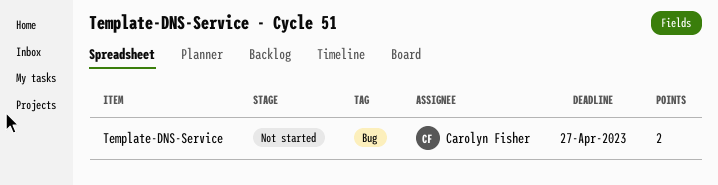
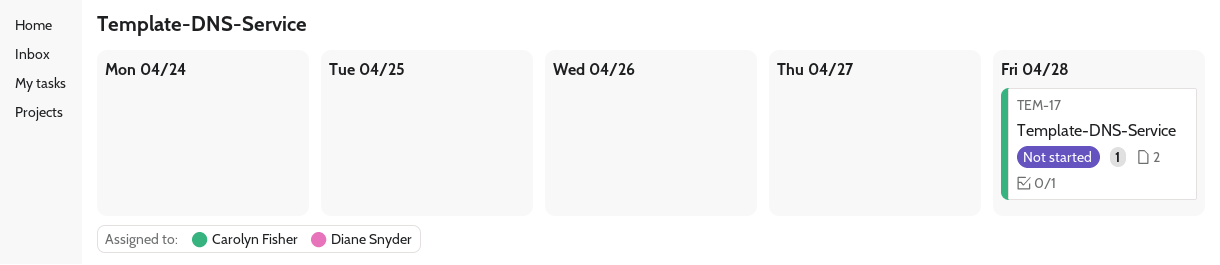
Template-DNS-Service, estimate: 2 -> 1
Template-DNS-Service, due: Apr 27 -> Apr 28

